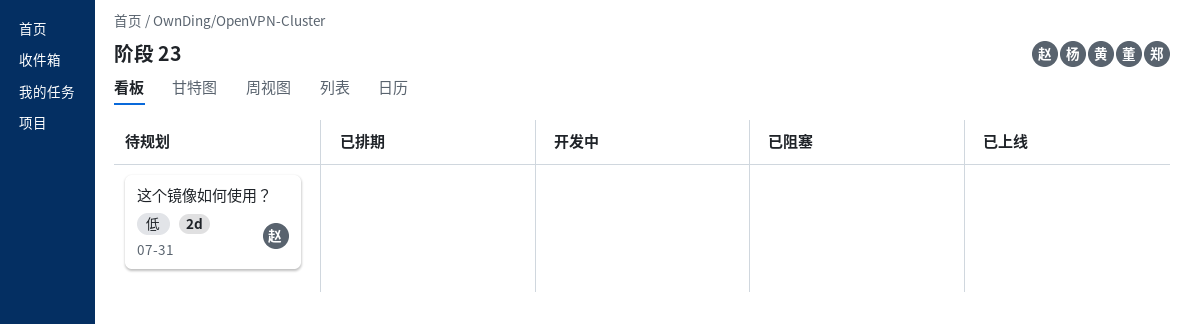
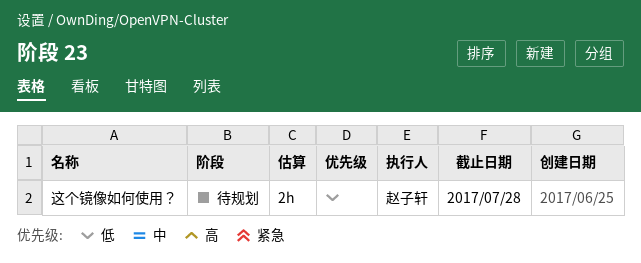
这个镜像如何使用？, estimate: 2d -> 2h
这个镜像如何使用？, due: Jul 31 -> Jul 28

